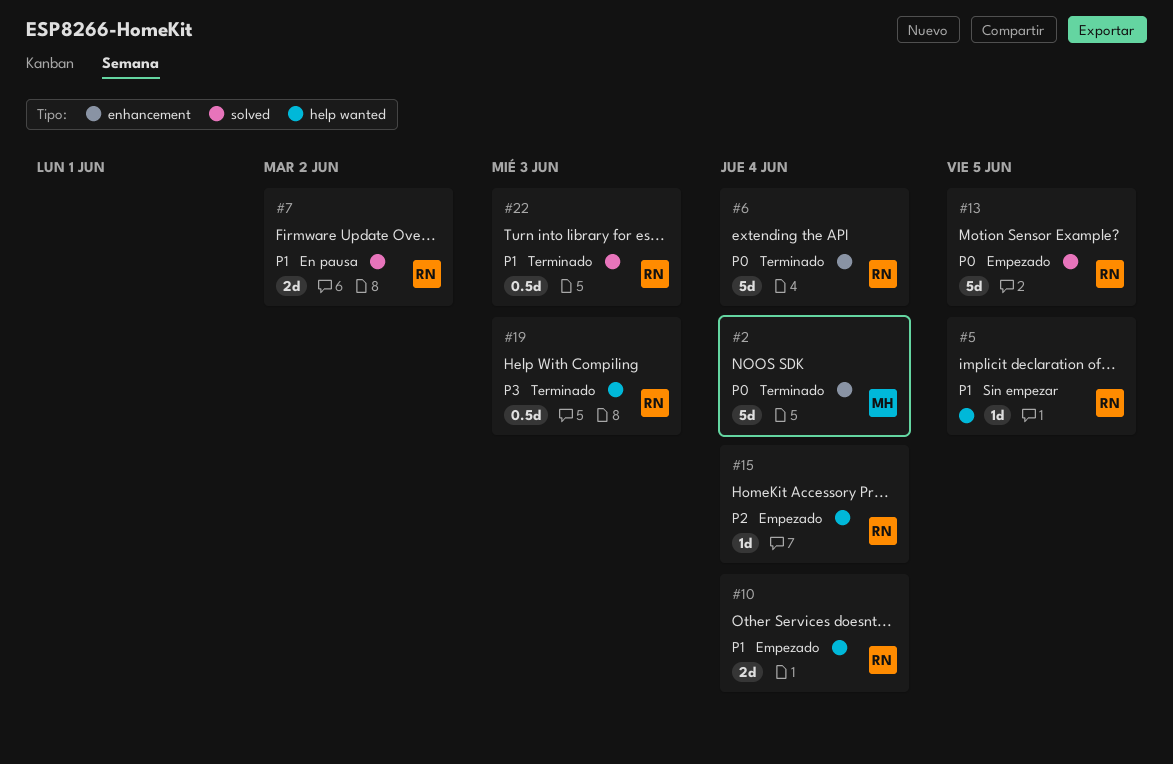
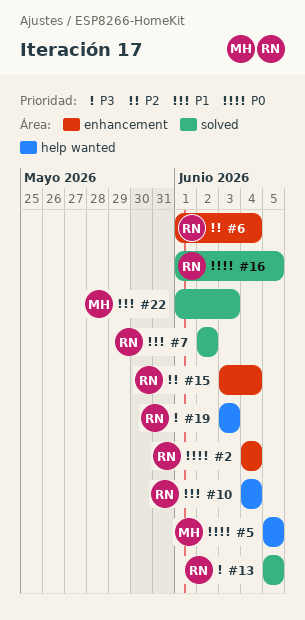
#2, owner: MH -> RN
#5, owner: RN -> MH
#5, priority: P1 -> P0
#6, priority: P0 -> P2
#13, priority: P0 -> P3
#15, label: help wanted -> enhancement
#16: none -> present
#22, owner: RN -> MH

